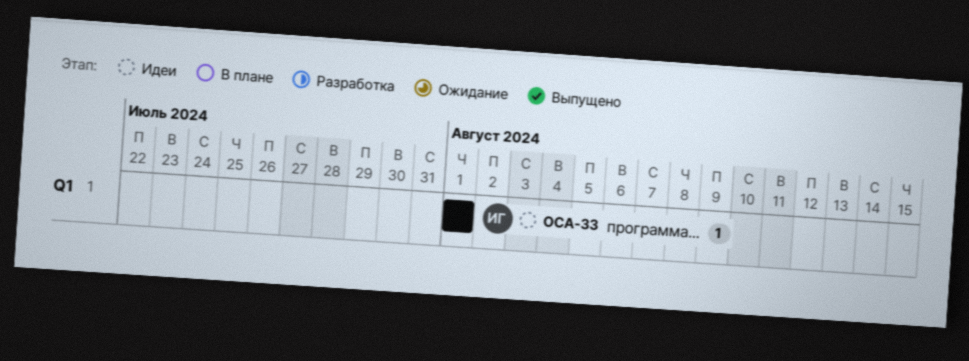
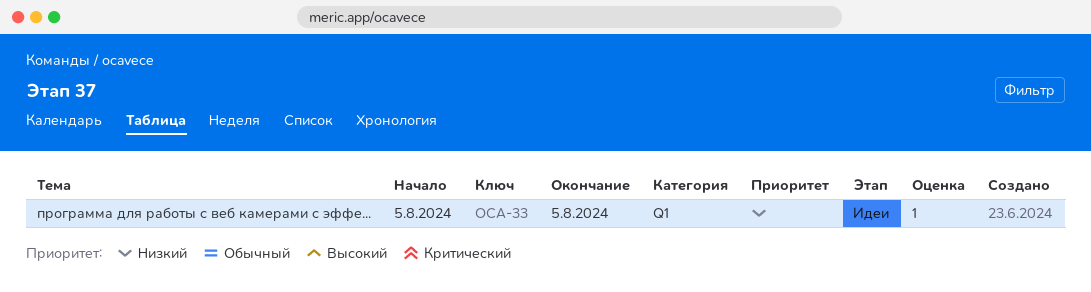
OCA-33, start: Aug 1 -> Aug 5
OCA-33, due: Aug 1 -> Aug 5

